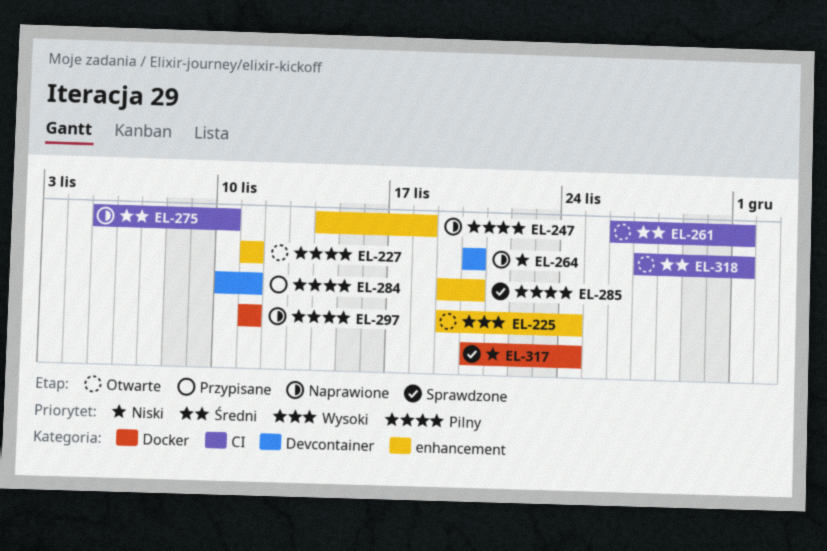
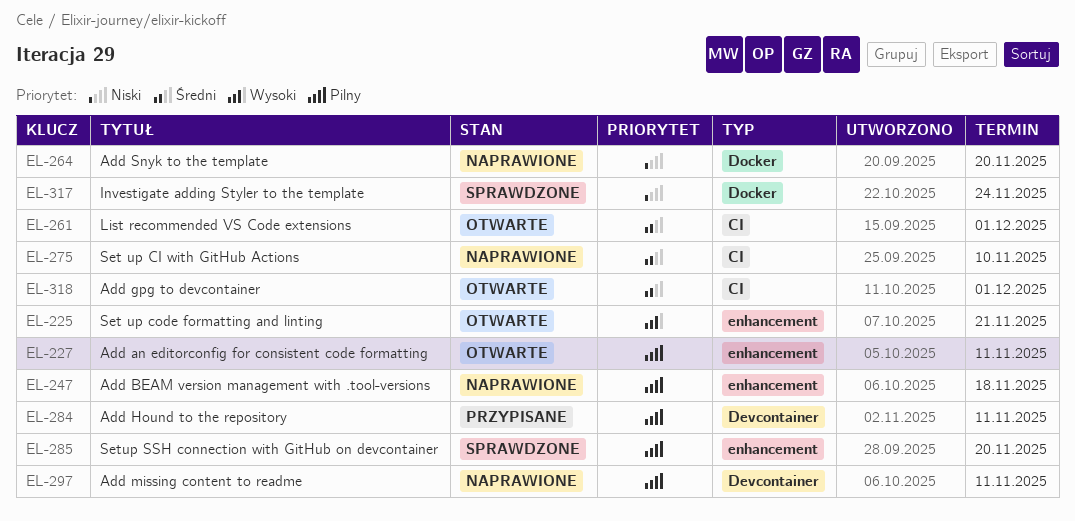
EL-225, due: Nov 24 -> Nov 21
EL-264, label: Devcontainer -> Docker
EL-297, label: Docker -> Devcontainer

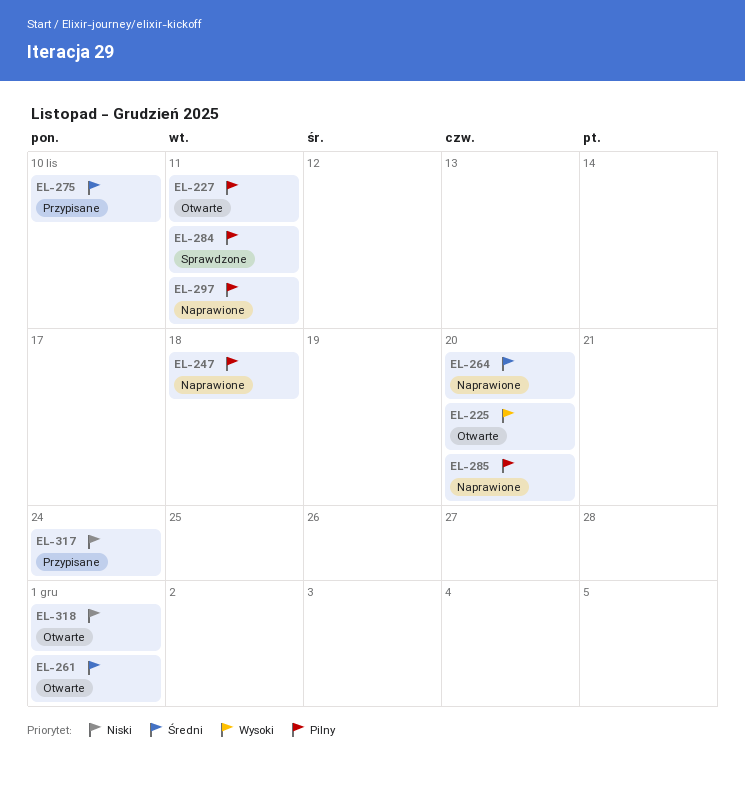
EL-225, due: Nov 21 -> Nov 20
EL-264, priority: Niski -> Średni
EL-275, status: Naprawione -> Przypisane
EL-284, status: Przypisane -> Sprawdzone
EL-285, status: Sprawdzone -> Naprawione
EL-317, status: Sprawdzone -> Przypisane
EL-318, priority: Średni -> Niski

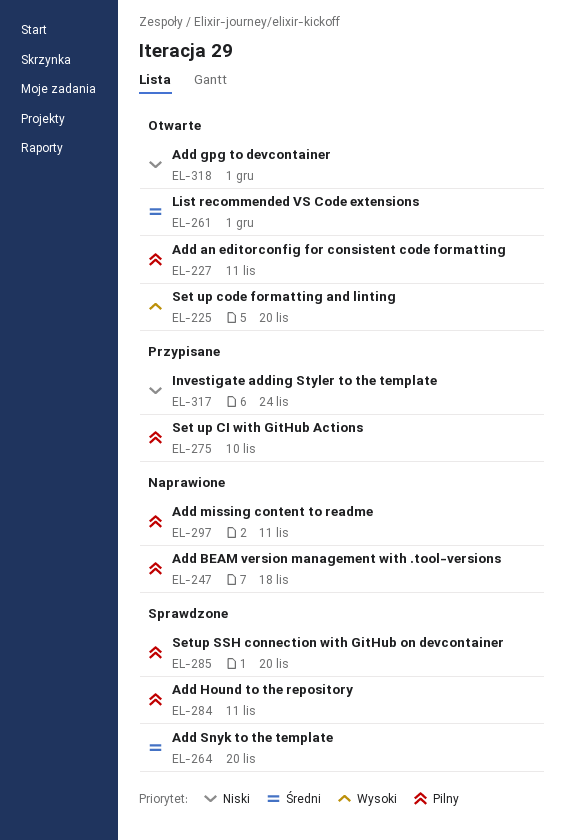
EL-264, status: Naprawione -> Sprawdzone
EL-275, priority: Średni -> Pilny
EL-285, status: Naprawione -> Sprawdzone

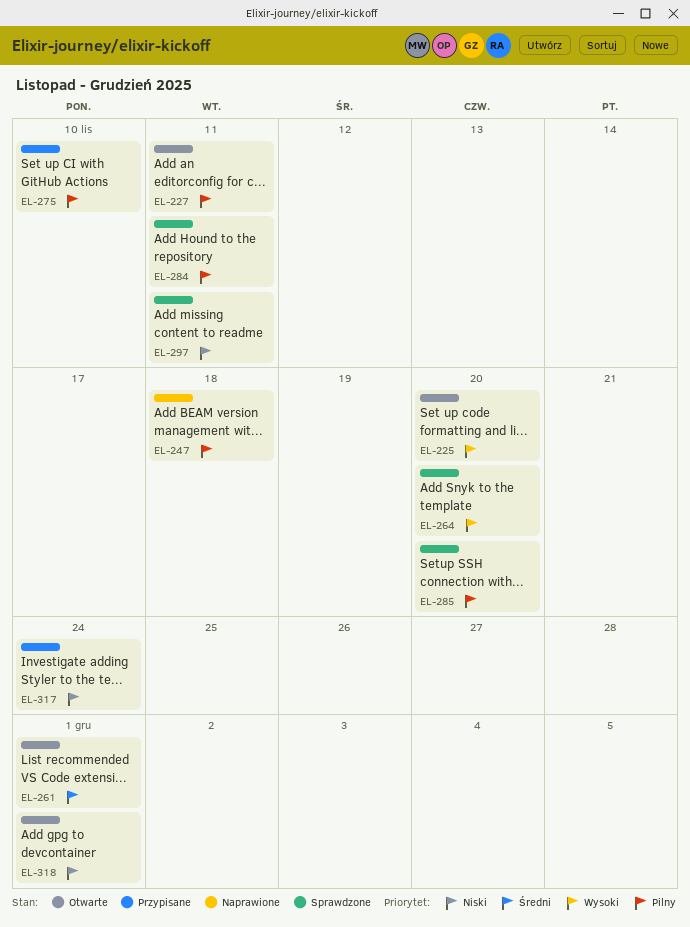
EL-264, priority: Średni -> Wysoki
EL-297, status: Naprawione -> Sprawdzone
EL-297, priority: Pilny -> Niski

